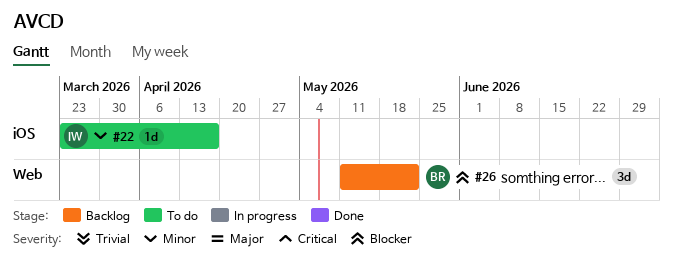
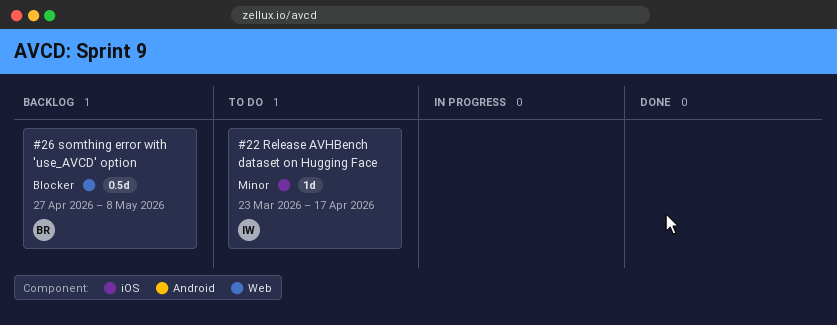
#26, estimate: 3d -> 0.5d
#26, start: May 11 -> Apr 27
#26, due: May 22 -> May 8

